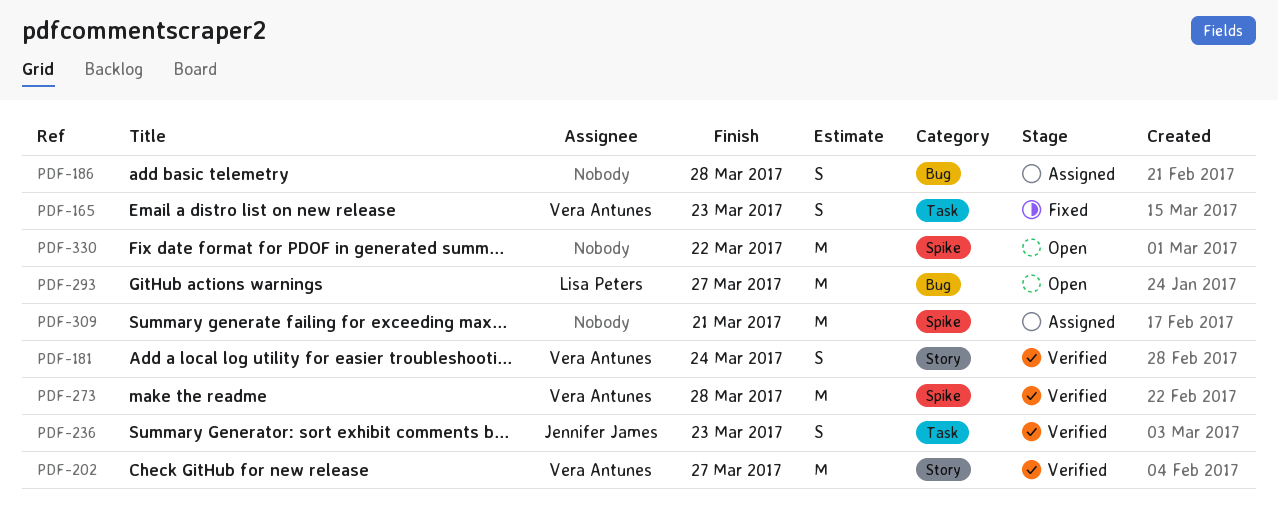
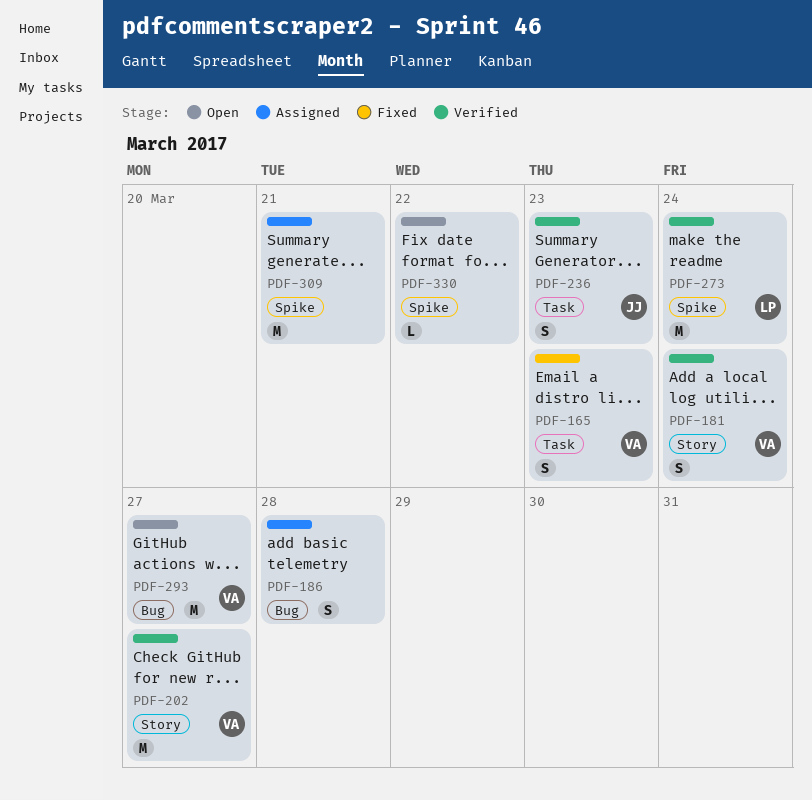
PDF-273, owner: Vera Antunes -> Lisa Peters
PDF-273, due: Mar 28 -> Mar 24
PDF-293, owner: Lisa Peters -> Vera Antunes
PDF-330, estimate: M -> L

